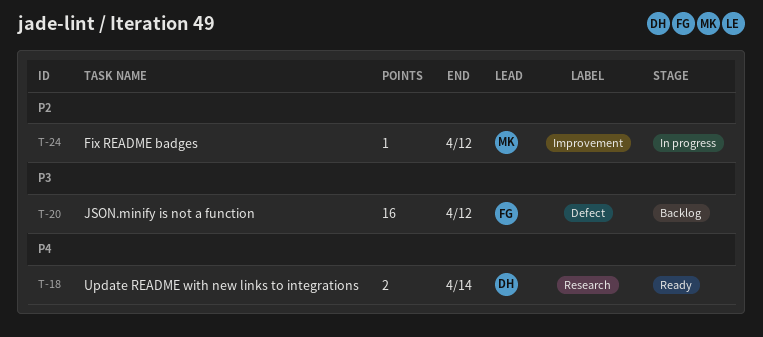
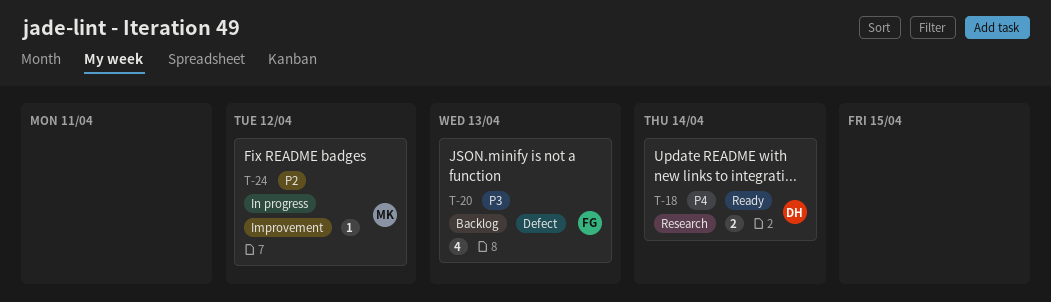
T-20, estimate: 16 -> 4
T-20, due: Apr 12 -> Apr 13

